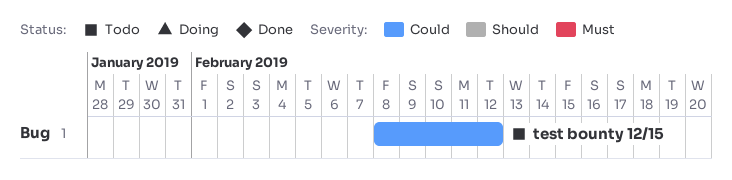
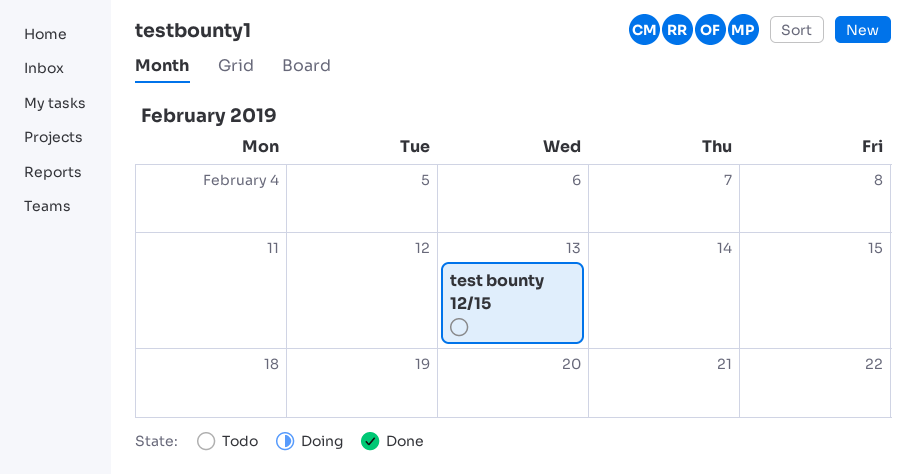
test bounty 12/15, due: Feb 12 -> Feb 13

